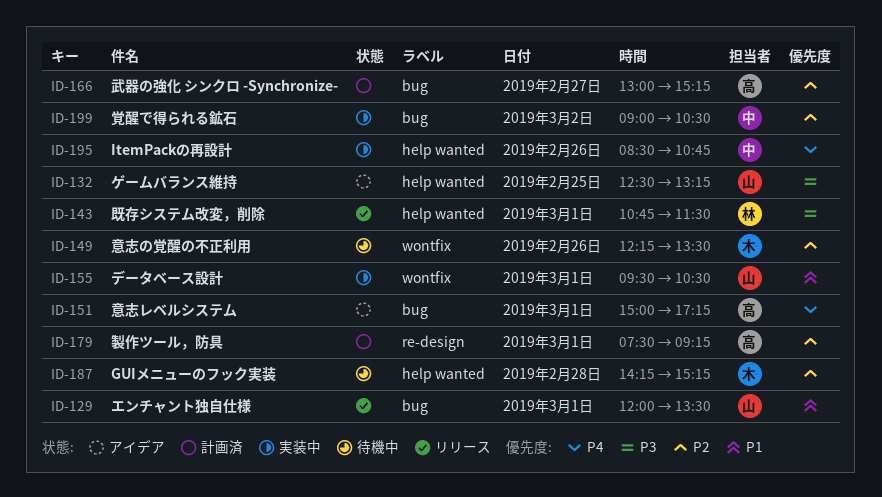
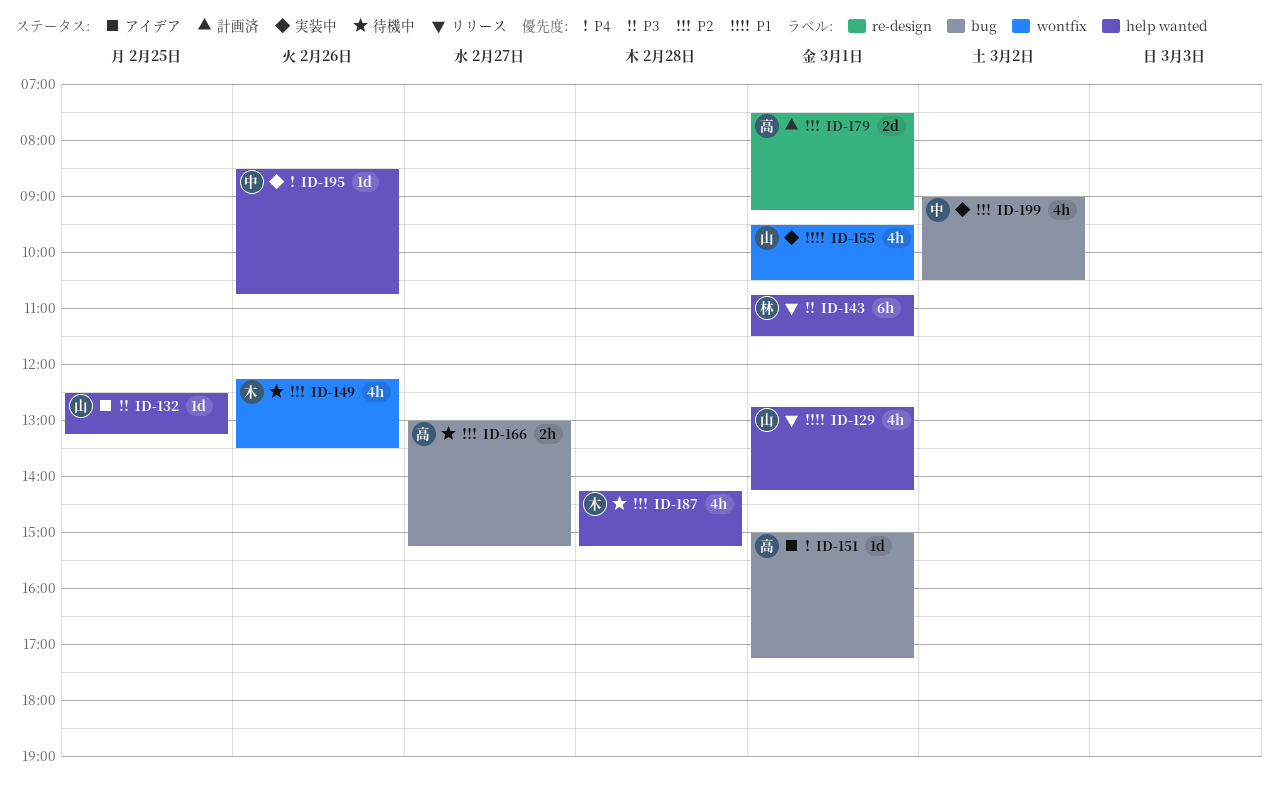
ID-129, label: bug -> help wanted
ID-129, begins: 12:00 -> 12:45
ID-129, ends: 13:30 -> 14:15
ID-166, status: 計画済 -> 待機中

